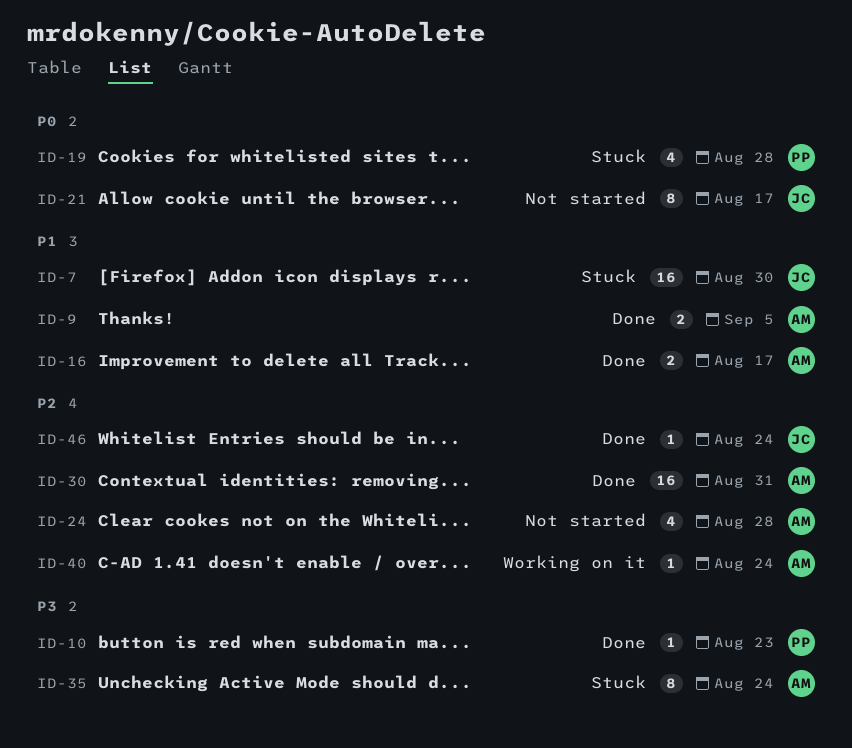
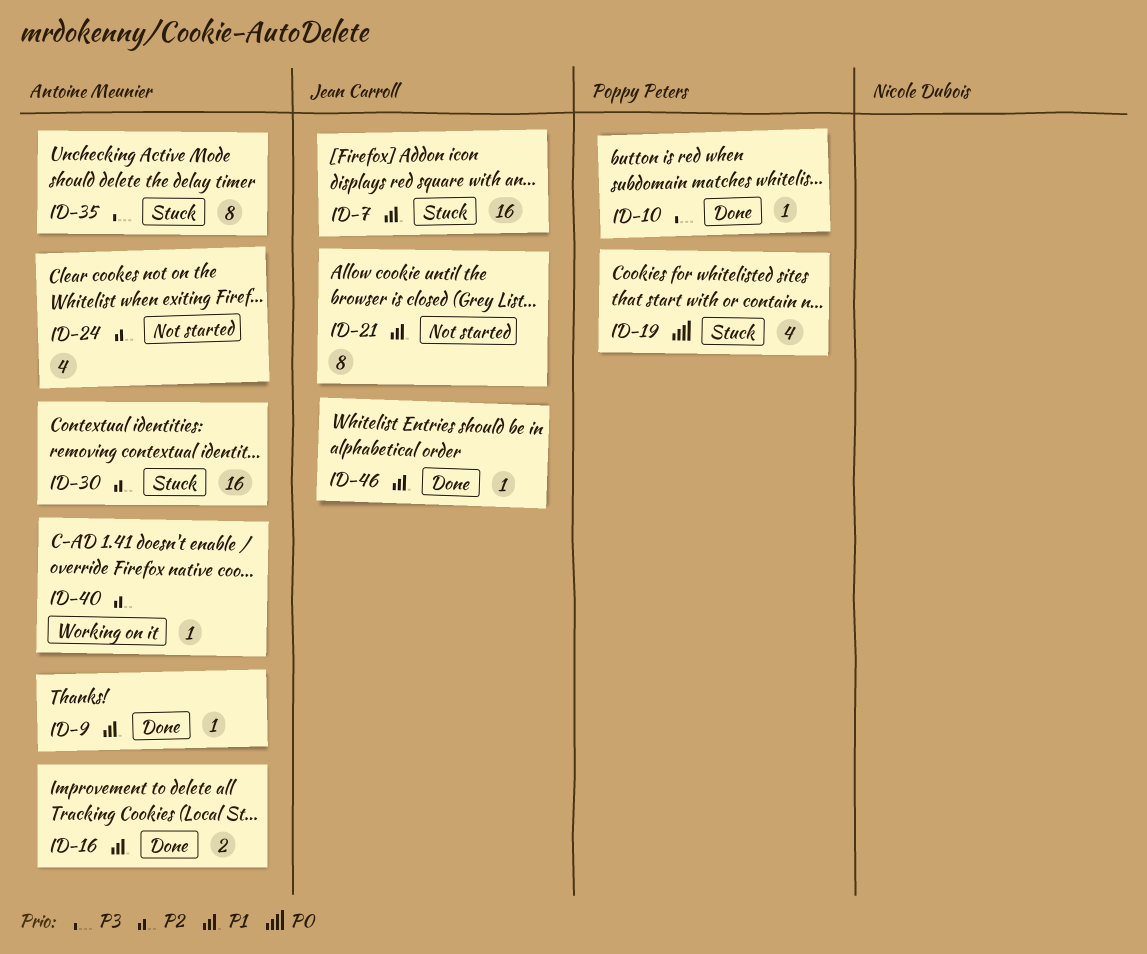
ID-9, estimate: 2 -> 1
ID-21, priority: P0 -> P1
ID-30, status: Done -> Stuck
ID-46, priority: P2 -> P1

